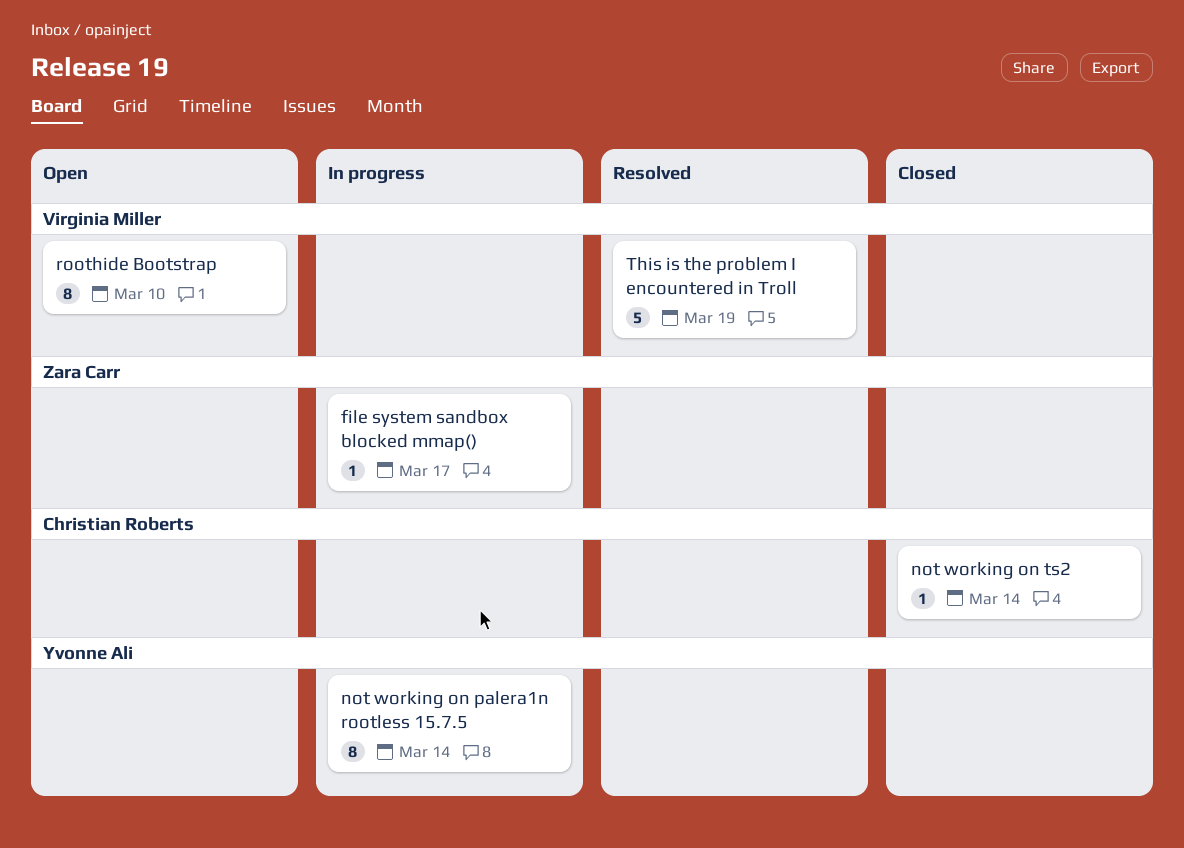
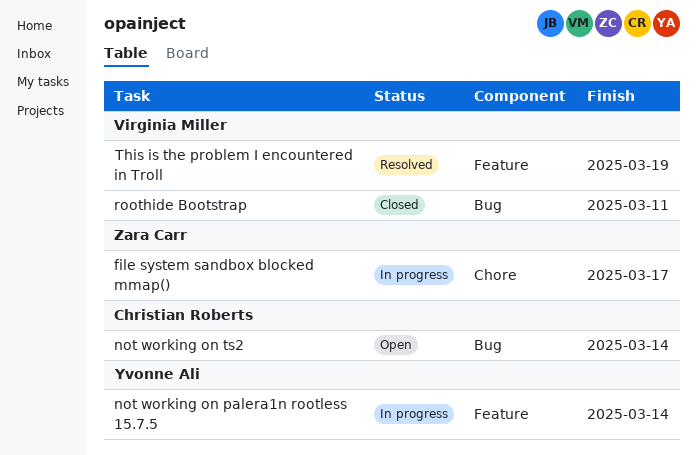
not working on ts2, status: Closed -> Open
roothide Bootstrap, status: Open -> Closed
roothide Bootstrap, due: Mar 10 -> Mar 11

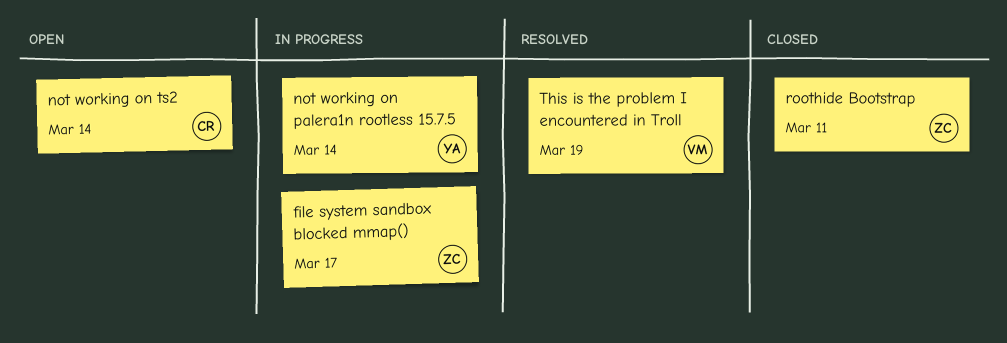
roothide Bootstrap, owner: Virginia Miller -> Zara Carr

